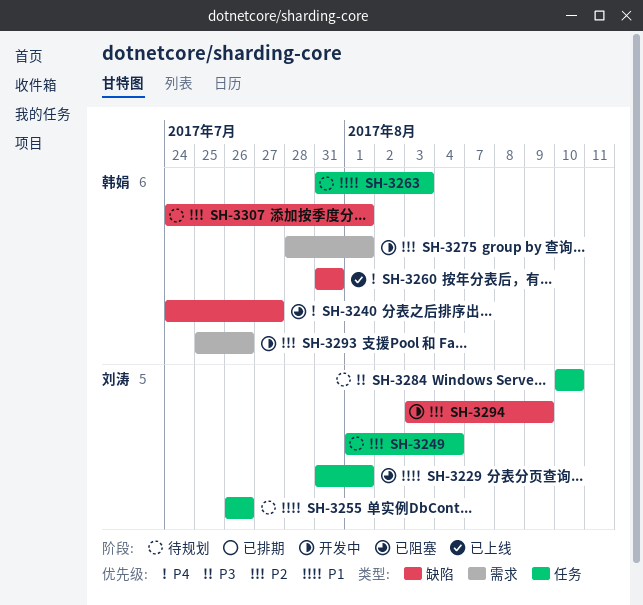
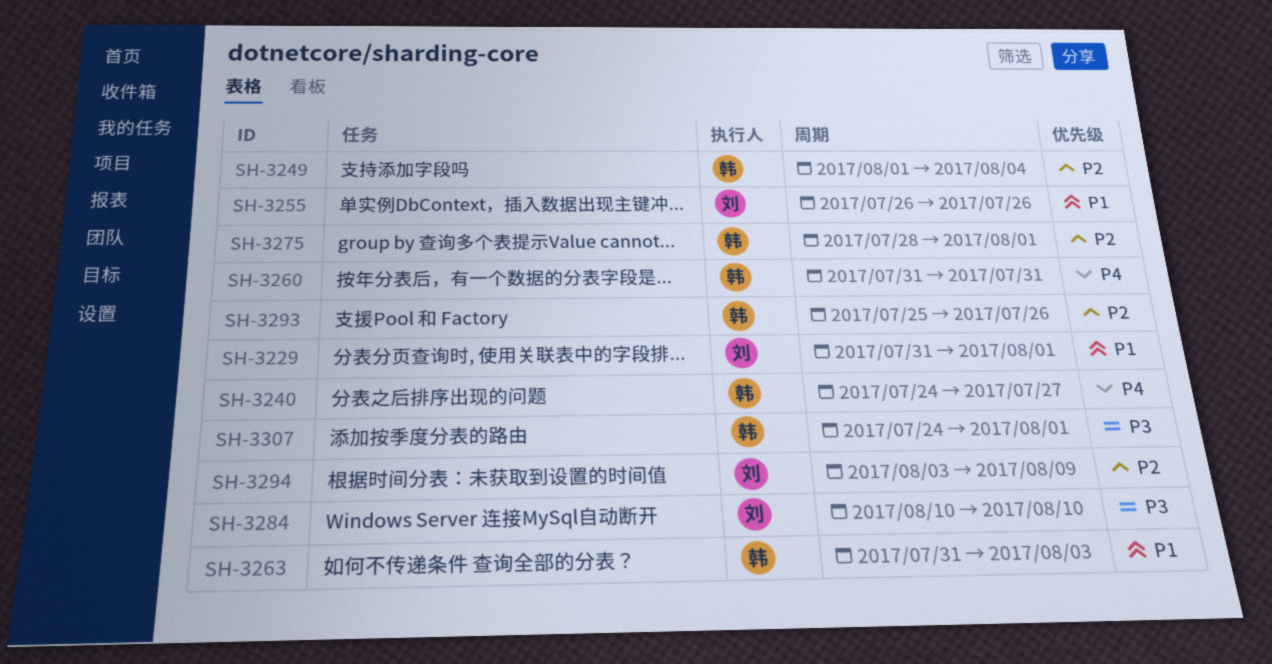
SH-3249, owner: 刘涛 -> 韩娟
SH-3307, priority: P2 -> P3

